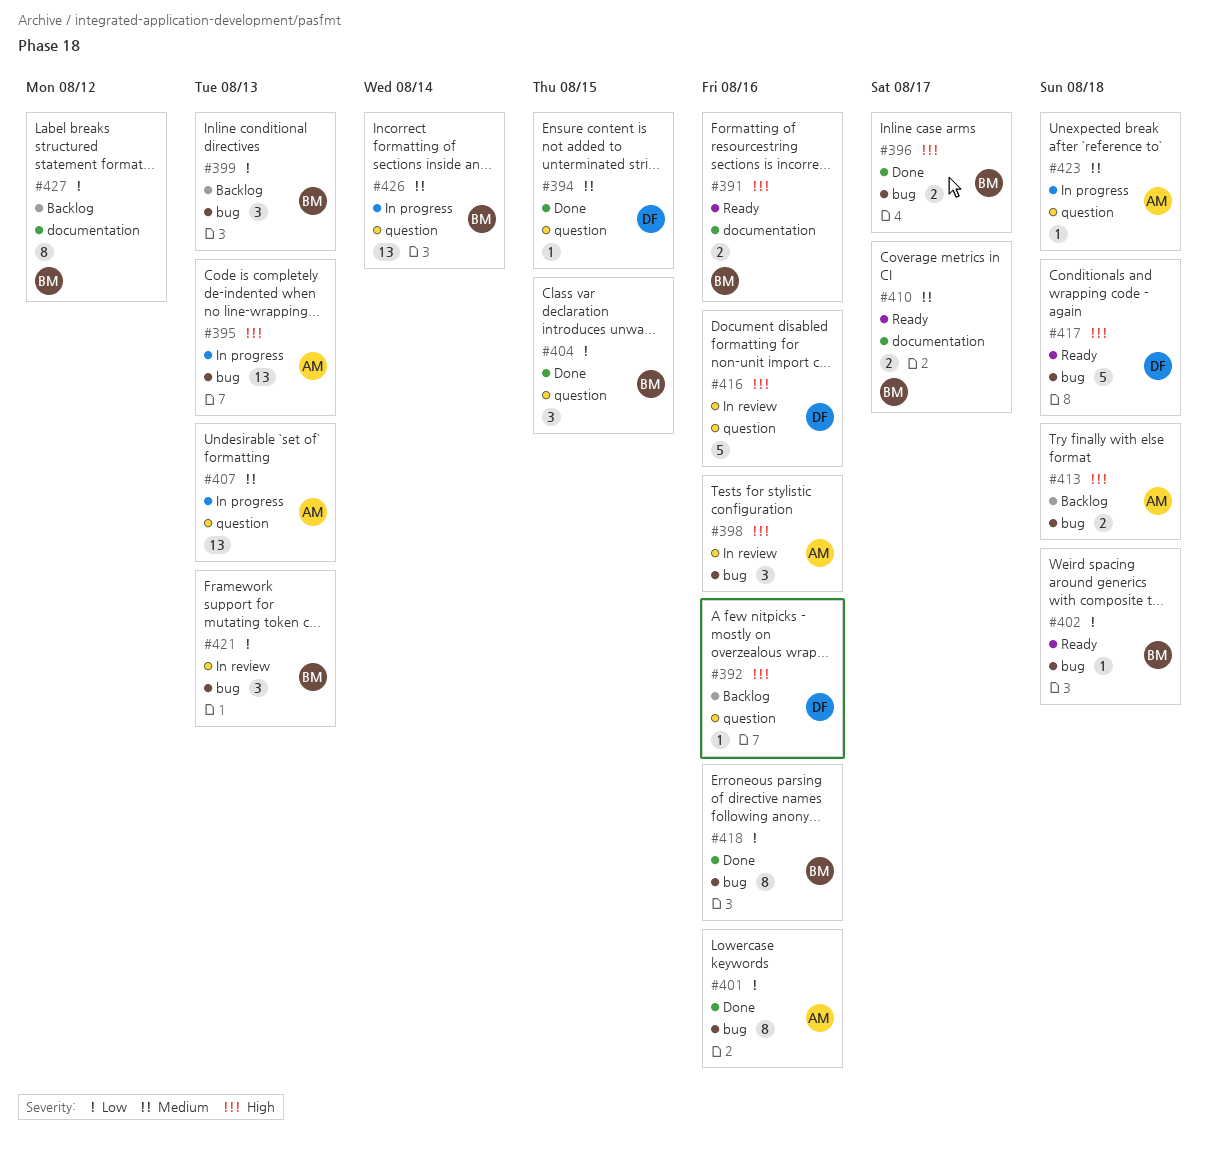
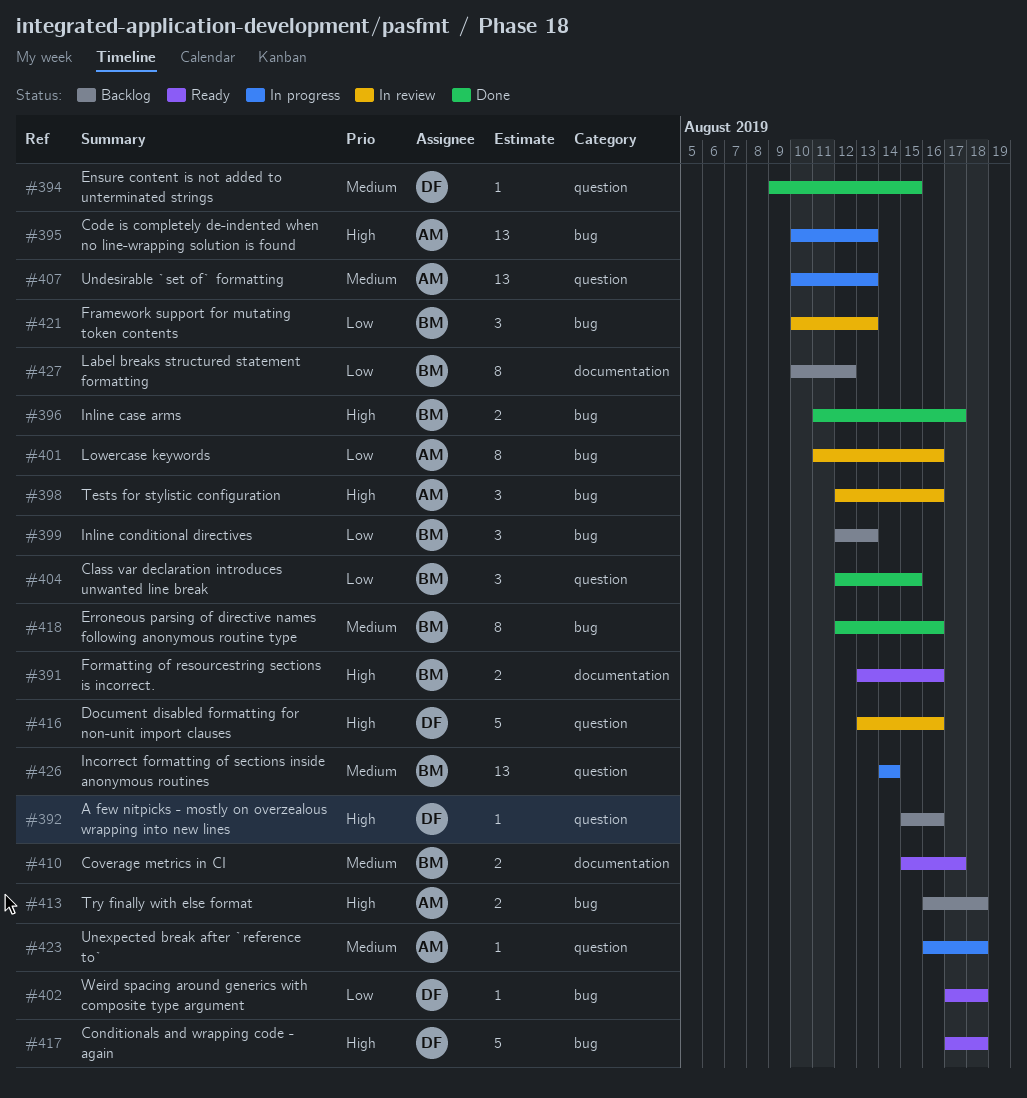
#401, status: Done -> In review
#402, owner: BM -> DF
#418, priority: Low -> Medium

